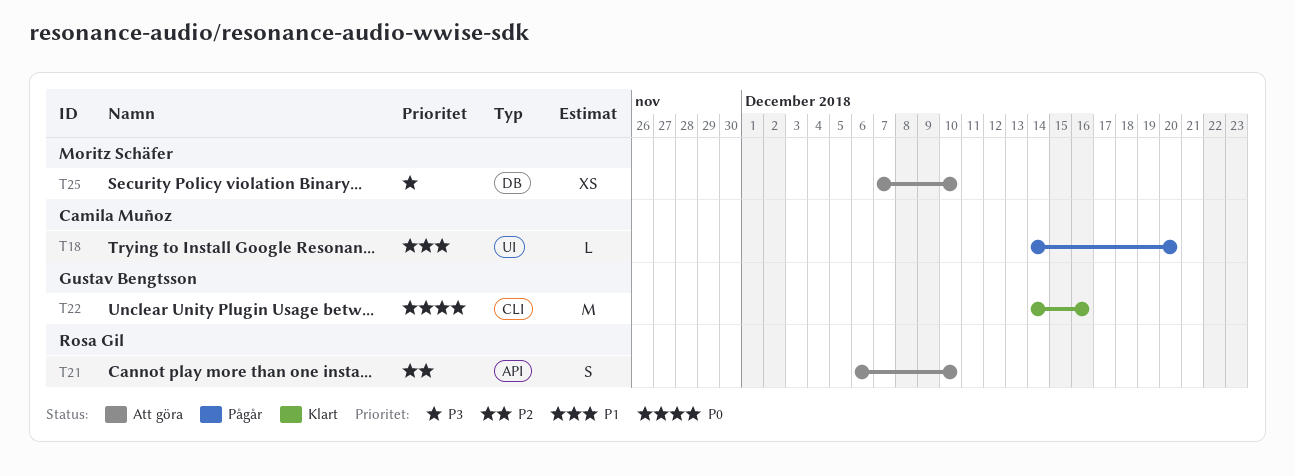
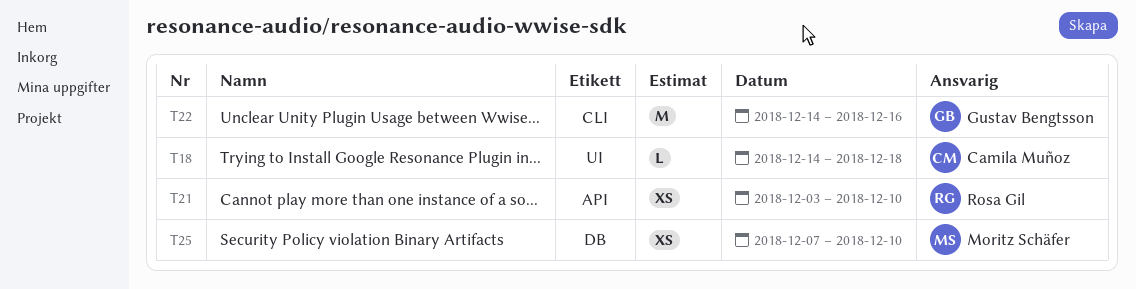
T18, due: Dec 20 -> Dec 18
T21, estimate: S -> XS
T21, start: Dec 6 -> Dec 3

